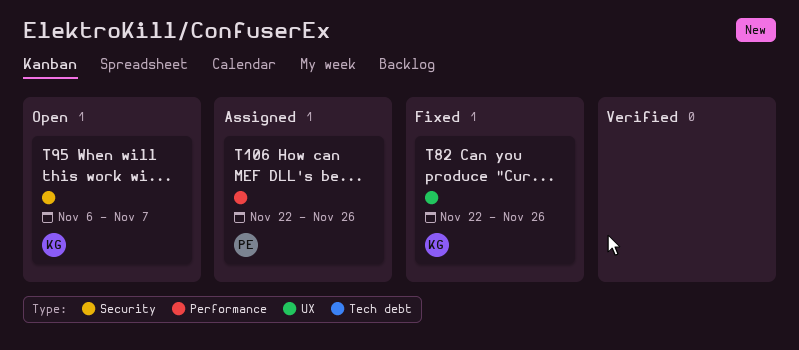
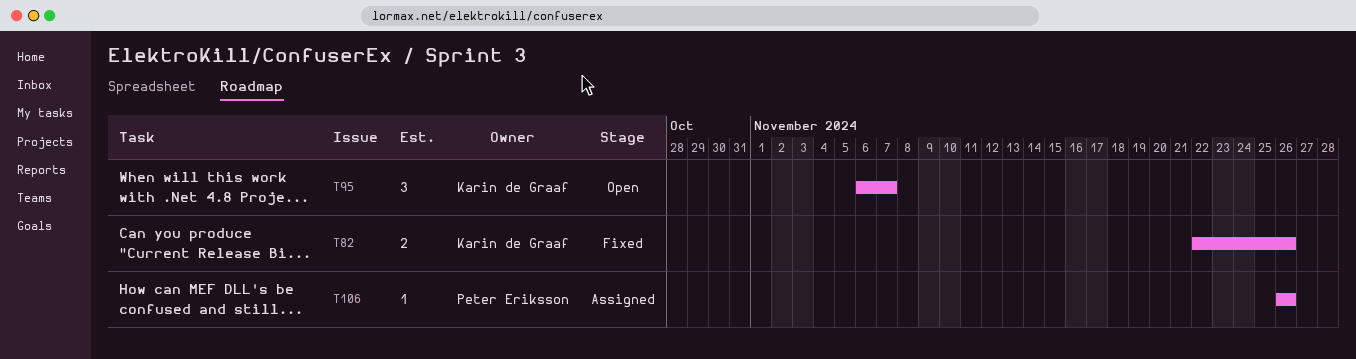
T106, start: Nov 22 -> Nov 26

